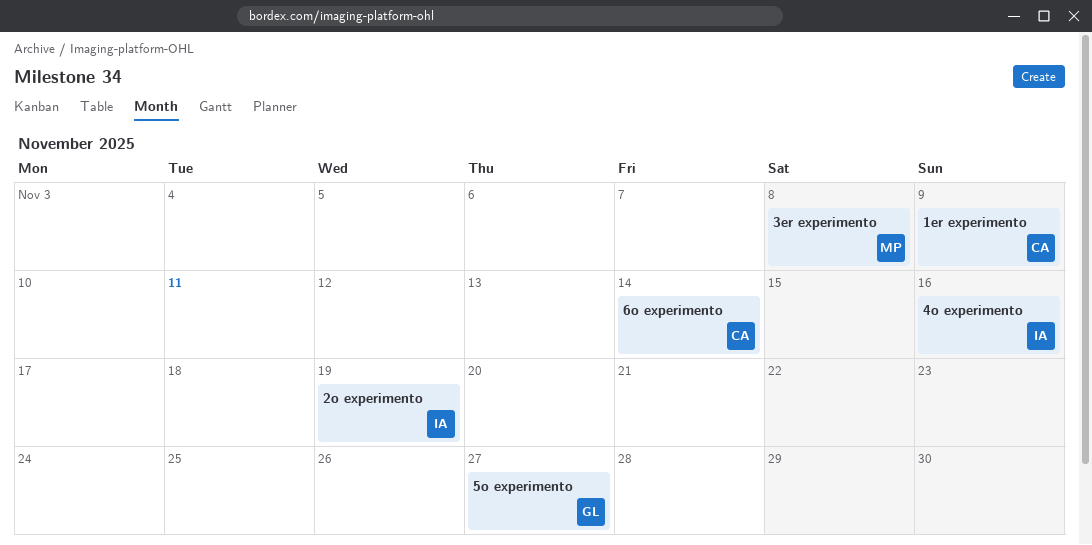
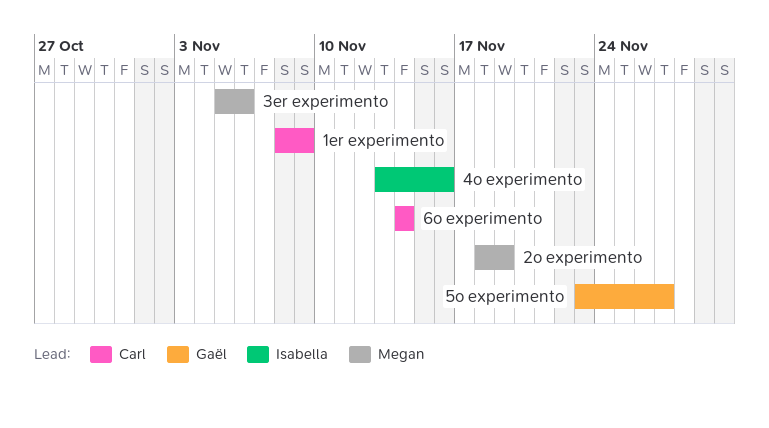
2o experimento, owner: Isabella -> Megan
3er experimento, due: Nov 8 -> Nov 6

